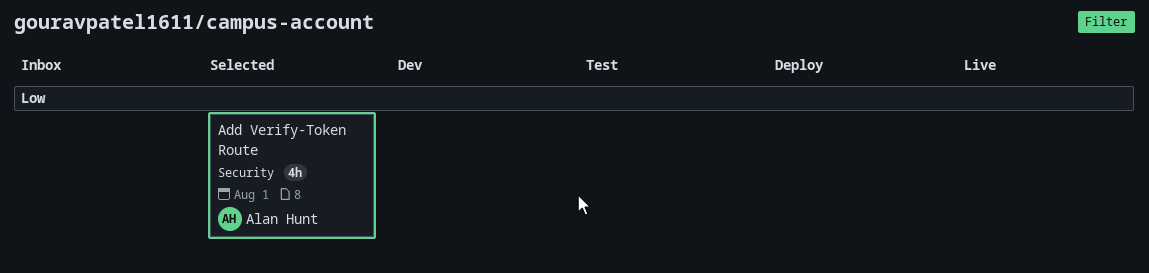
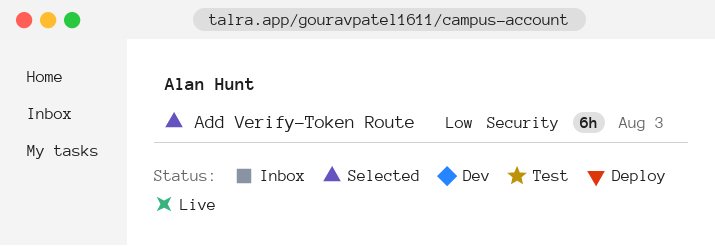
Add Verify-Token Route, estimate: 4h -> 6h
Add Verify-Token Route, due: Aug 1 -> Aug 3

